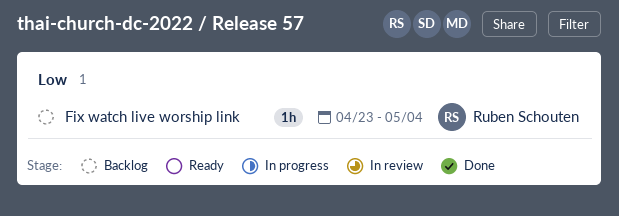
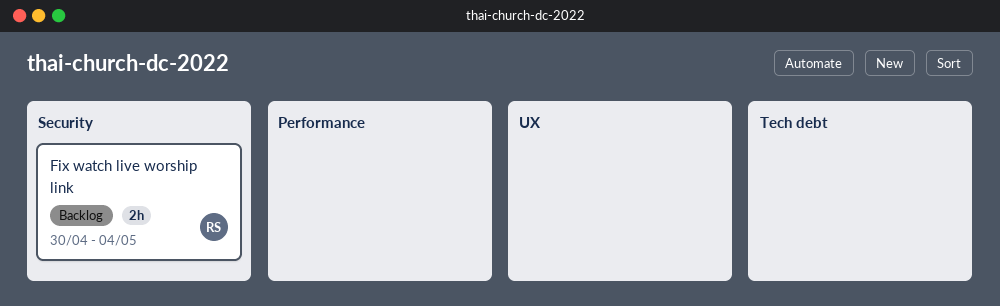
Fix watch live worship link, estimate: 1h -> 2h
Fix watch live worship link, start: Apr 23 -> Apr 30

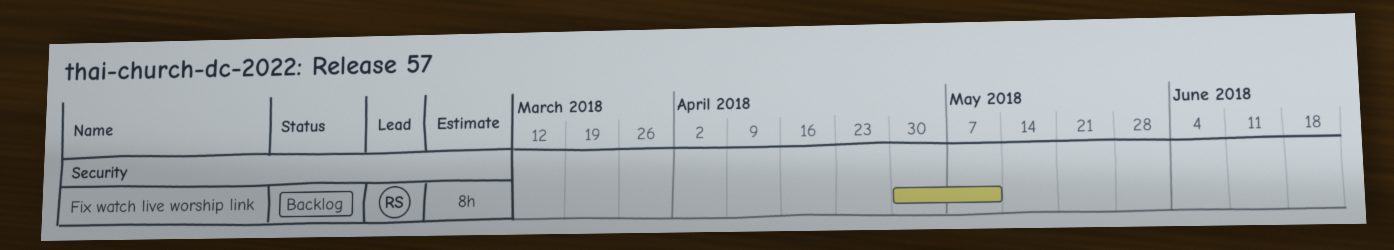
Fix watch live worship link, estimate: 2h -> 8h
Fix watch live worship link, due: May 4 -> May 11

